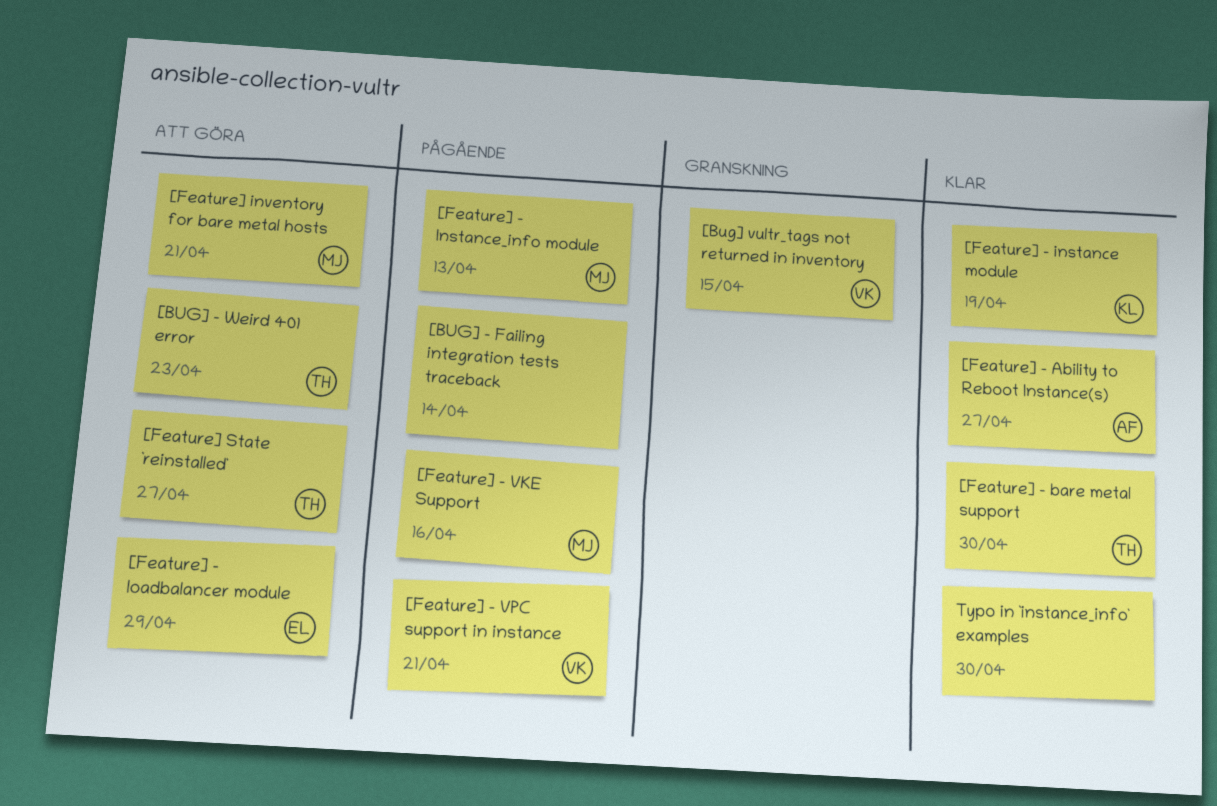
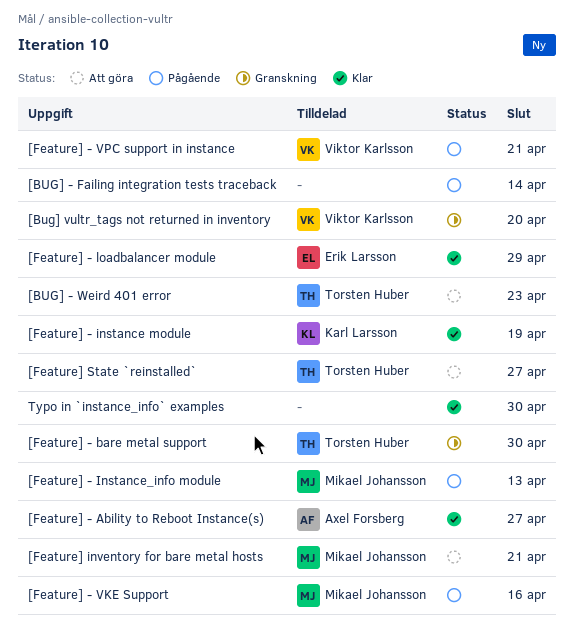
[Bug] vultr_tags not returned in inventory, due: Apr 15 -> Apr 20
[Feature] - bare metal support, status: Klar -> Granskning
[Feature] - loadbalancer module, status: Att göra -> Klar

